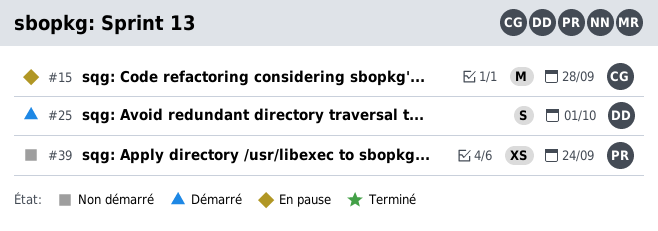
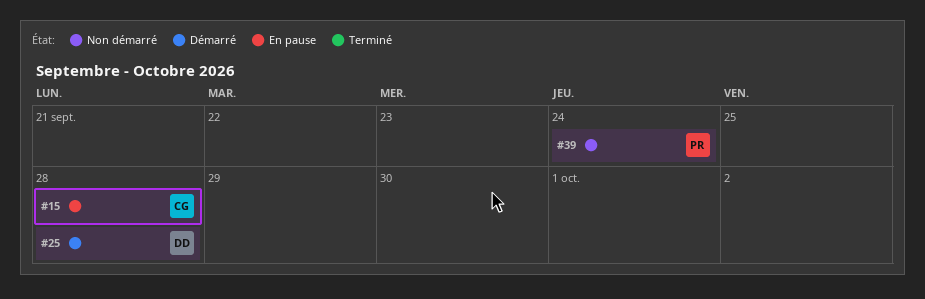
#25, due: Oct 1 -> Sep 28

